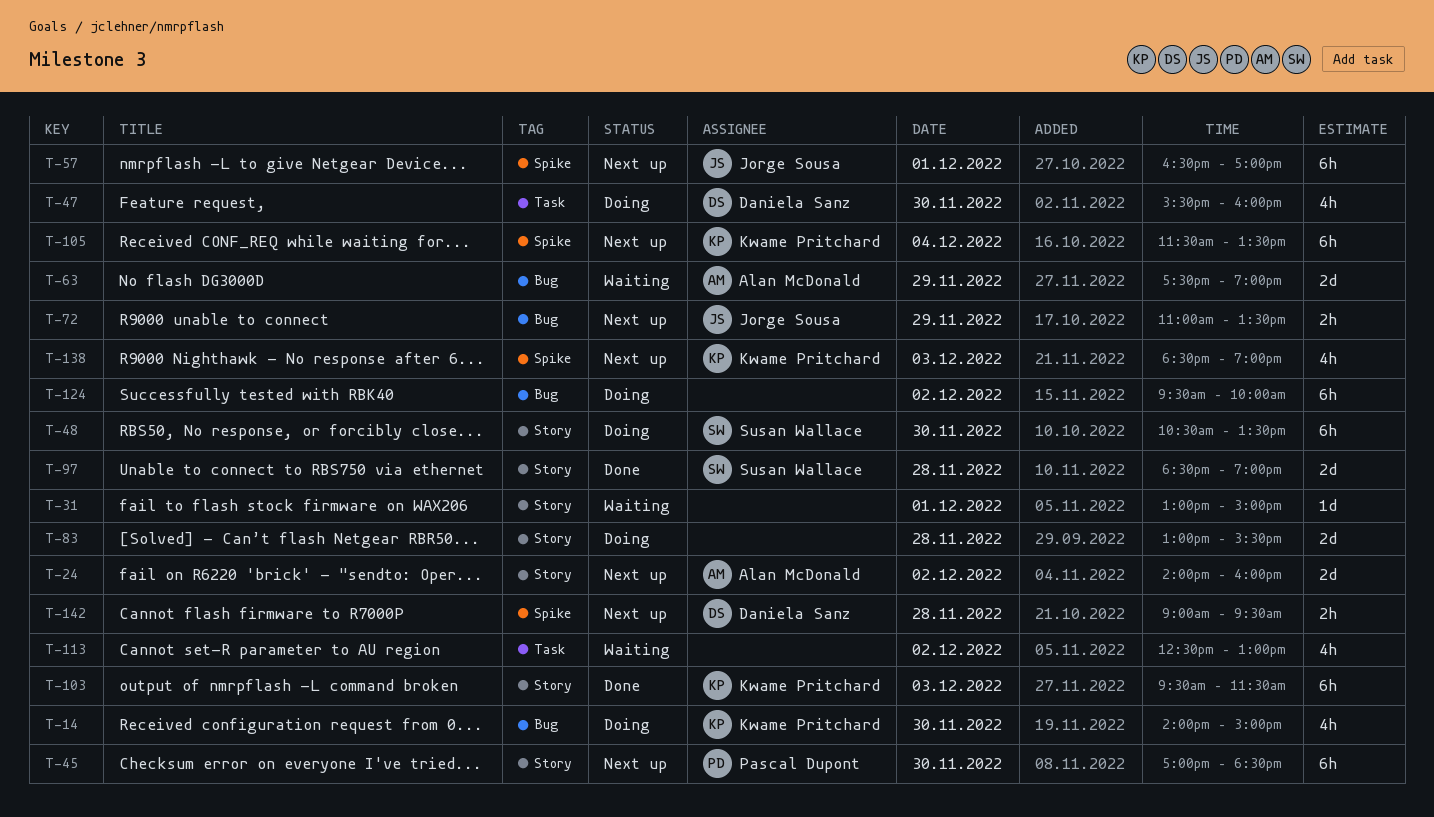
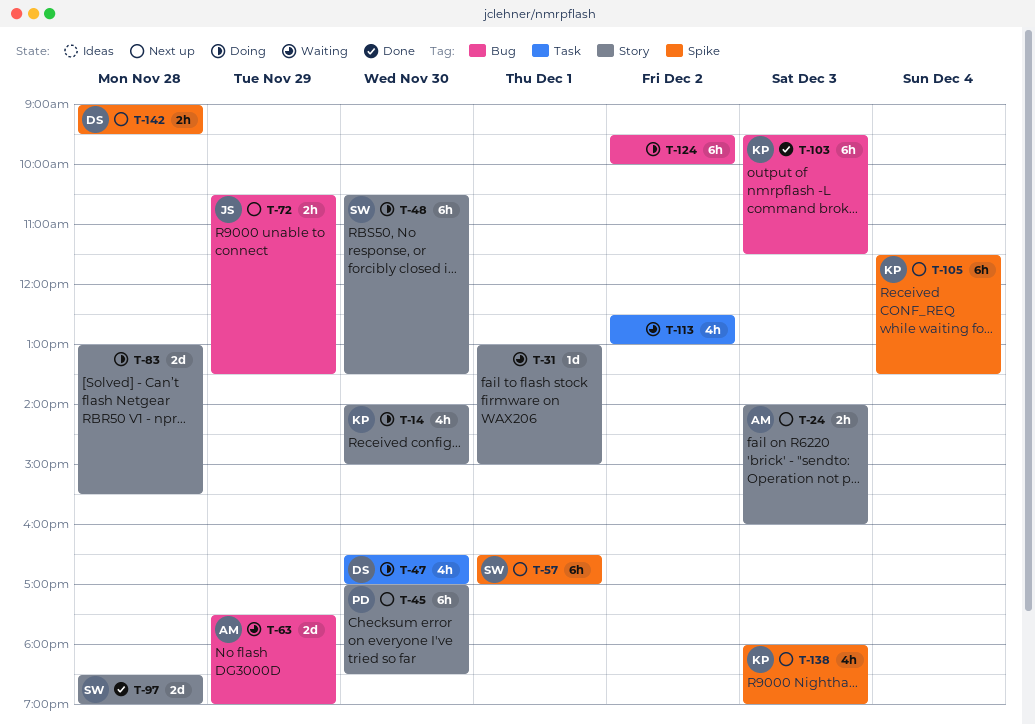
T-14, label: Bug -> Story
T-24, estimate: 2d -> 2h
T-24, day: Dec 2 -> Dec 3
T-47, begins: 15:30 -> 16:30
T-47, ends: 16:00 -> 17:00
T-57, owner: Jorge Sousa -> Susan Wallace
T-72, begins: 11:00 -> 10:30
T-103, label: Story -> Bug
T-138, begins: 18:30 -> 18:00

